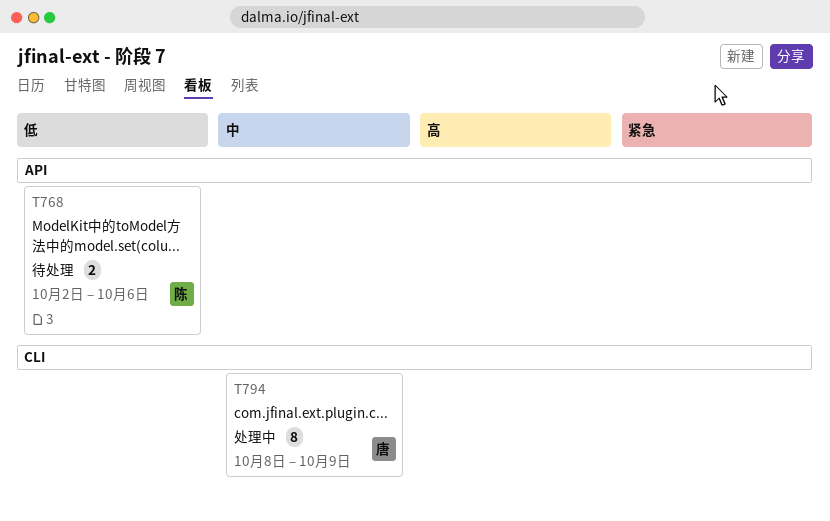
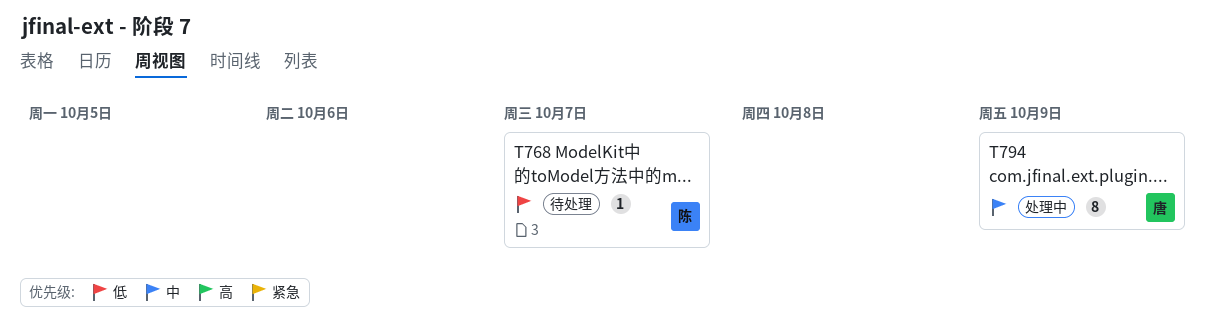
T768, estimate: 2 -> 1
T768, due: Oct 6 -> Oct 7

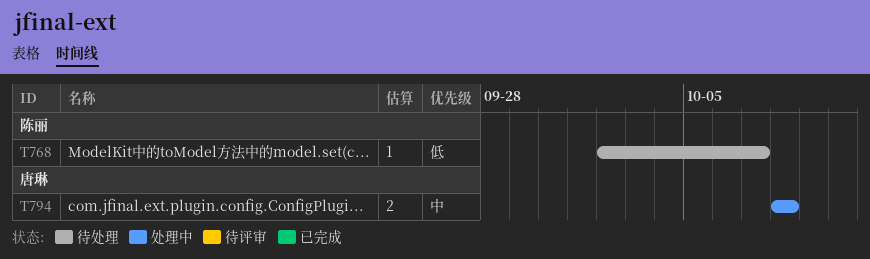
T794, estimate: 8 -> 2
T794, due: Oct 9 -> Oct 8

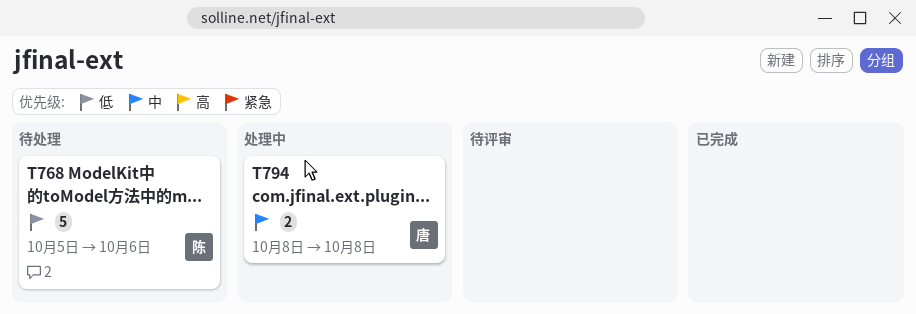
T768, estimate: 1 -> 5
T768, start: Oct 2 -> Oct 5
T768, due: Oct 7 -> Oct 6

